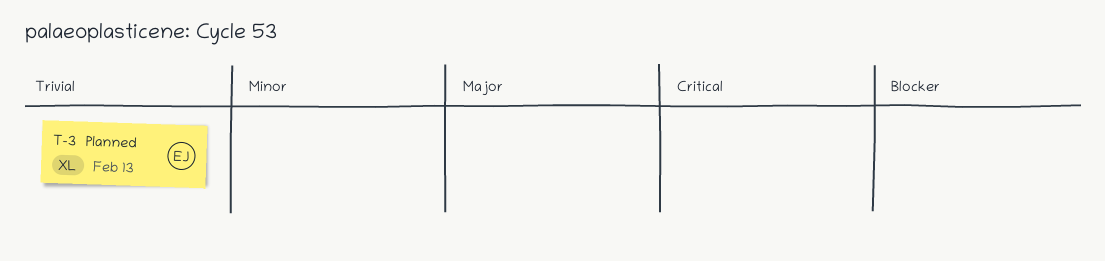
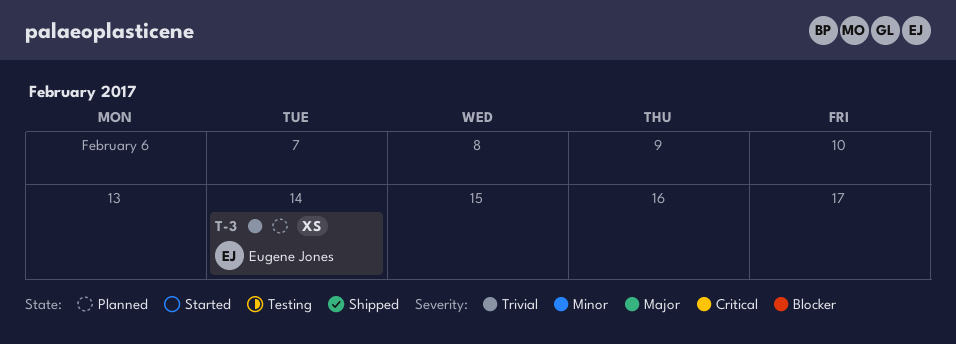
T-3, estimate: XL -> XS
T-3, due: Feb 13 -> Feb 14

